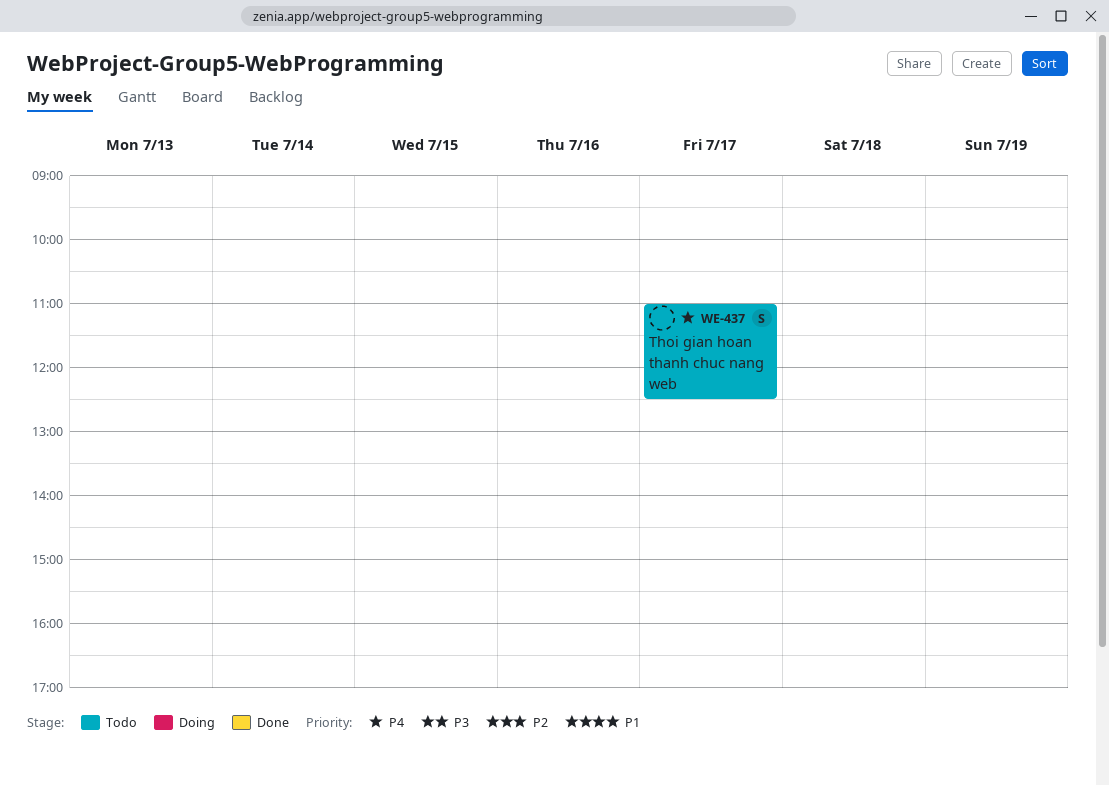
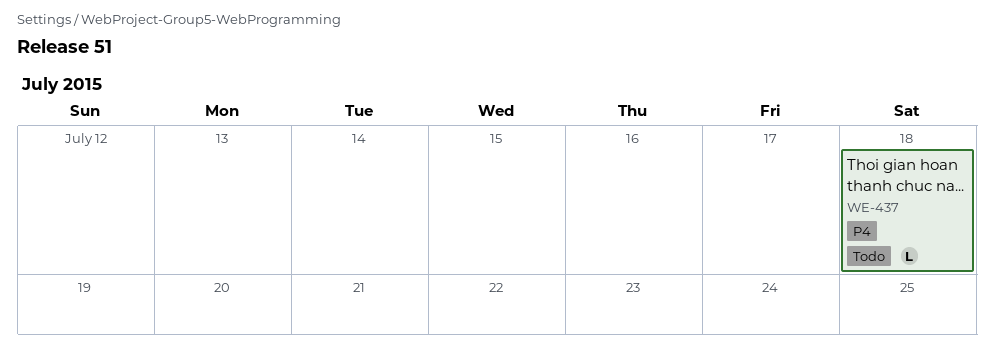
WE-437, estimate: S -> L
WE-437, day: Jul 17 -> Jul 18

